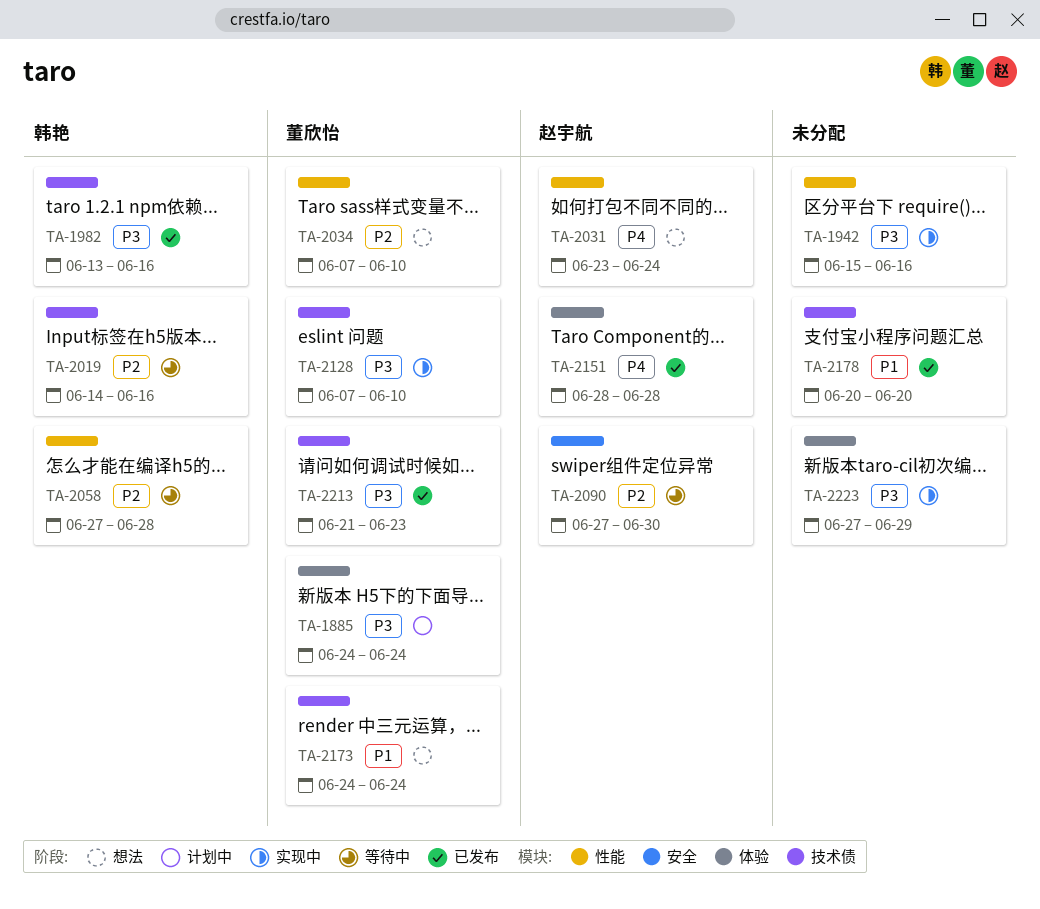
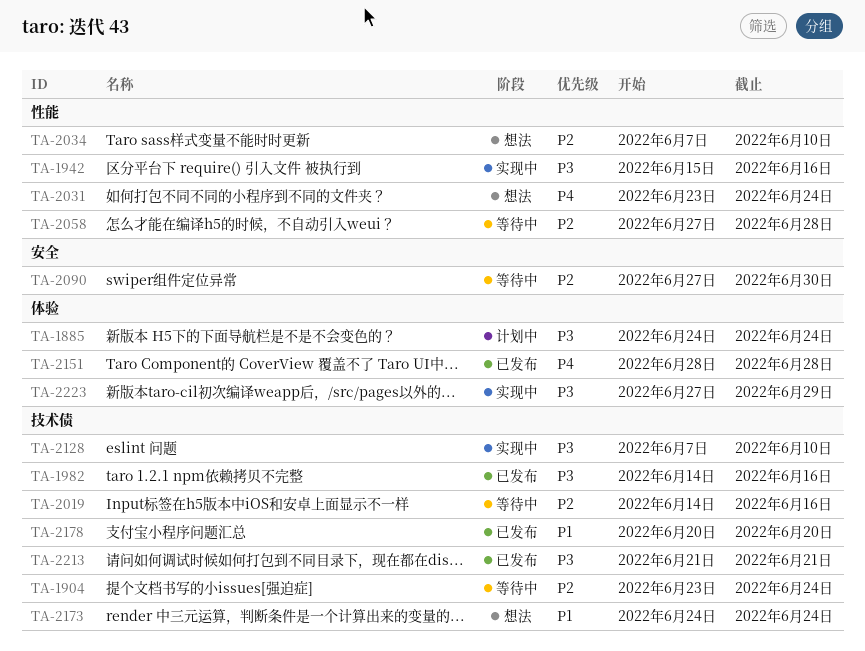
TA-1904: none -> present
TA-1982, start: Jun 13 -> Jun 14
TA-2213, due: Jun 23 -> Jun 21

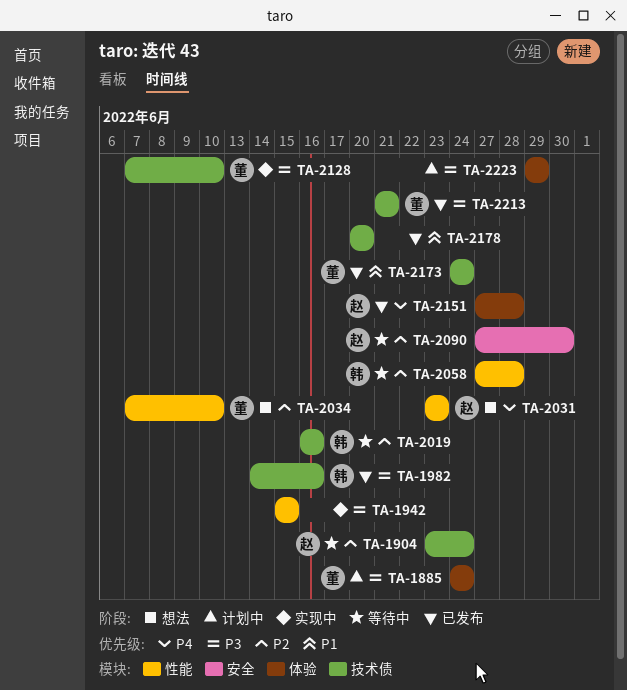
TA-1942, due: Jun 16 -> Jun 15
TA-2019, start: Jun 14 -> Jun 16
TA-2031, due: Jun 24 -> Jun 23
TA-2151, start: Jun 28 -> Jun 27
TA-2173, status: 想法 -> 已发布
TA-2223, status: 实现中 -> 计划中
TA-2223, start: Jun 27 -> Jun 29

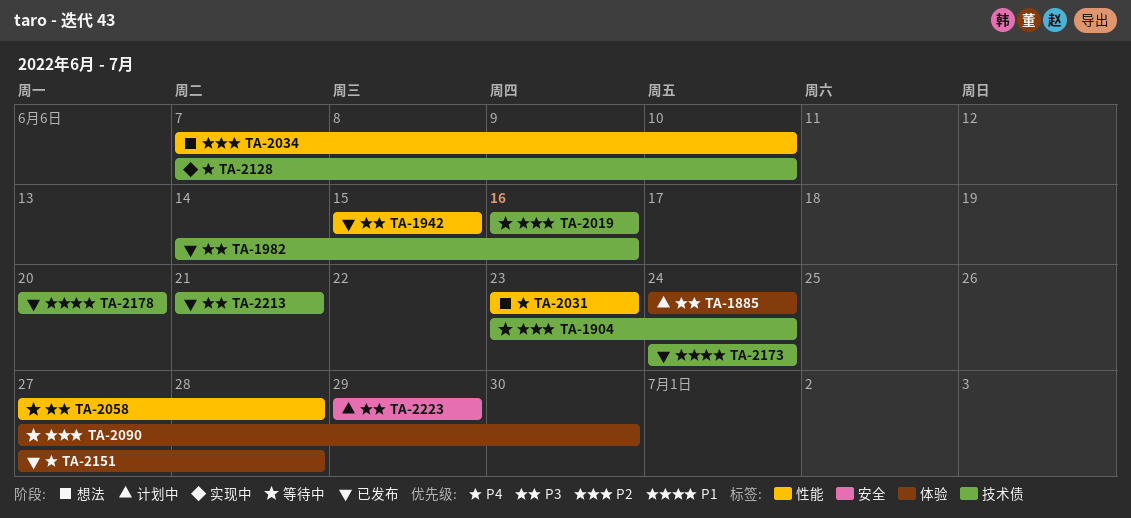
TA-1942, status: 实现中 -> 已发布
TA-2058, priority: P2 -> P3
TA-2090, label: 安全 -> 体验
TA-2128, priority: P3 -> P4
TA-2223, label: 体验 -> 安全

